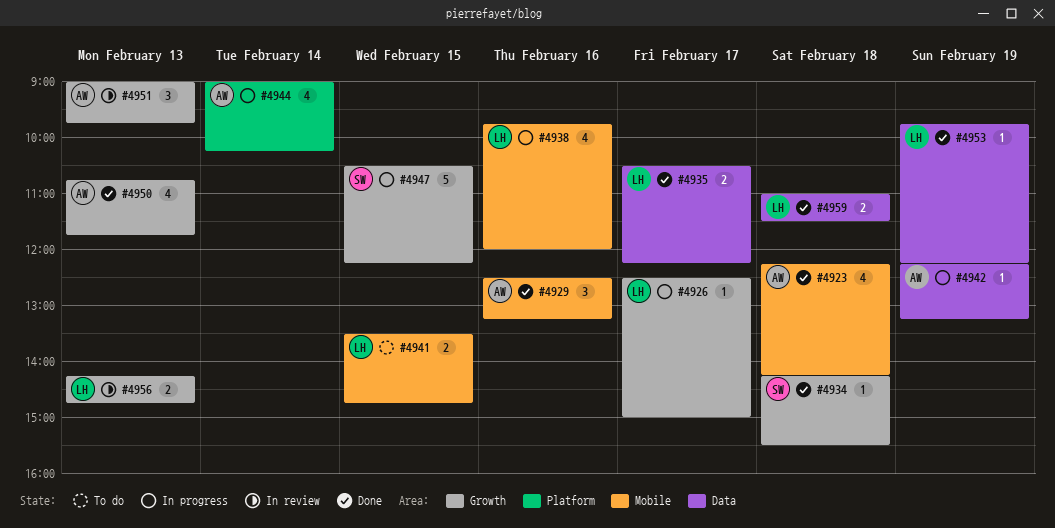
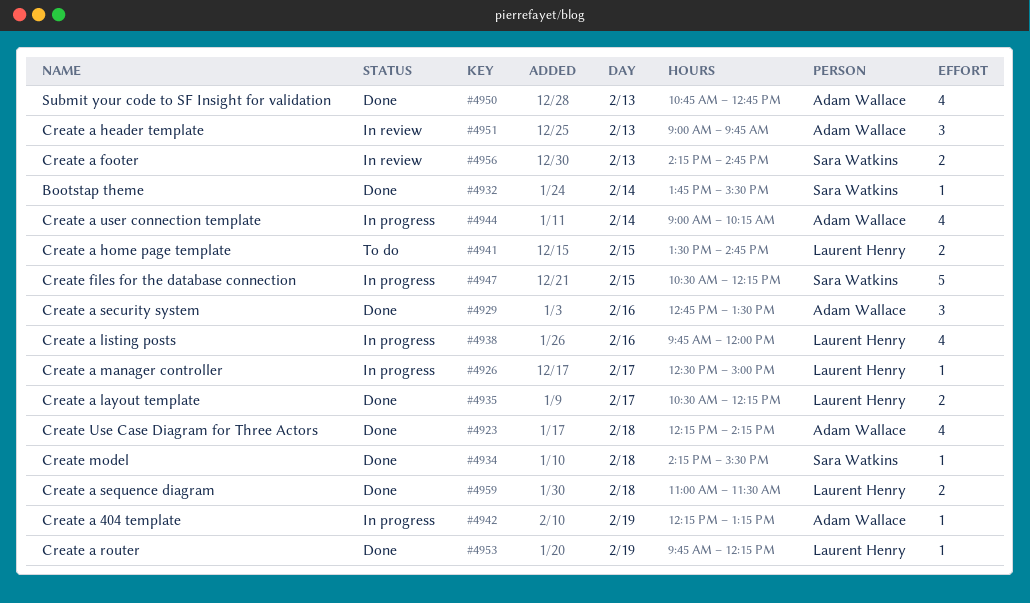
#4929, begins: 12:30 -> 12:45
#4929, ends: 13:15 -> 13:30
#4932: none -> present
#4950, ends: 11:45 -> 12:45
#4956, owner: Laurent Henry -> Sara Watkins

